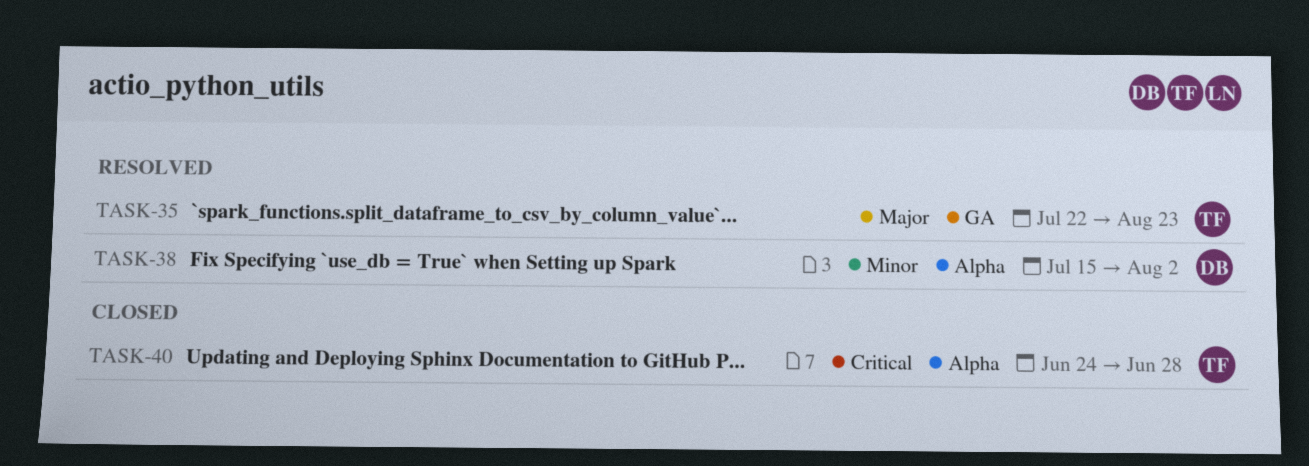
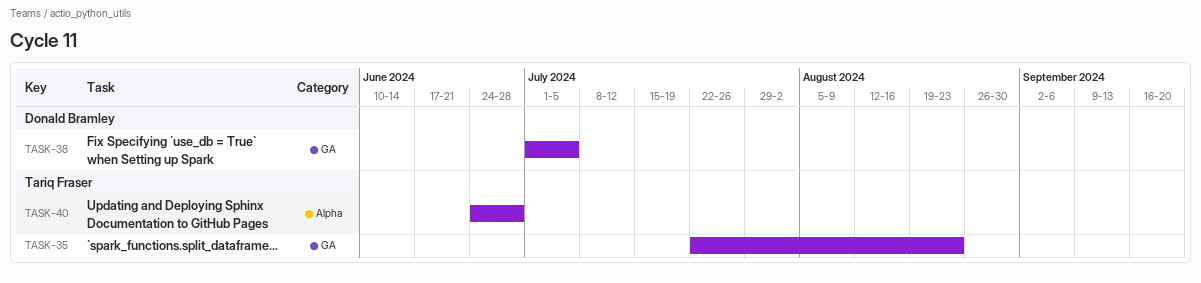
TASK-38, label: Alpha -> GA
TASK-38, start: Jul 15 -> Jul 1
TASK-38, due: Aug 2 -> Jul 5

